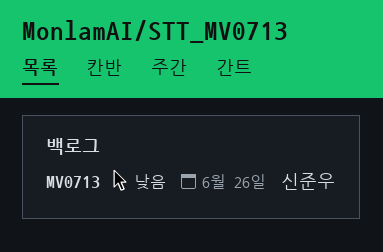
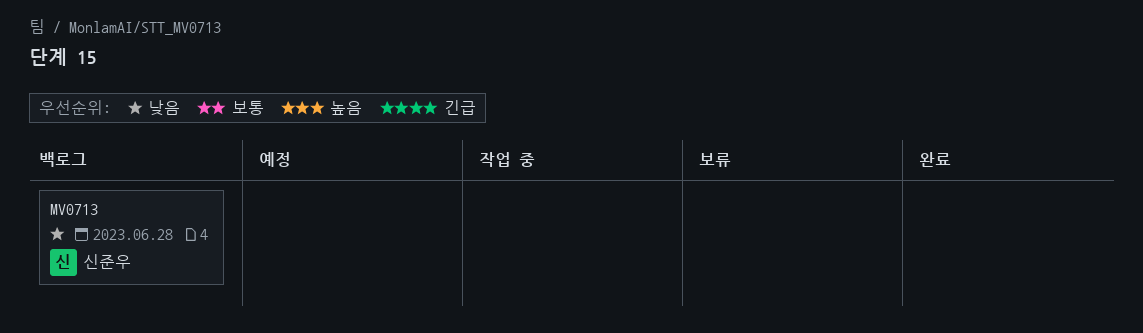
MV0713, due: Jun 26 -> Jun 28

